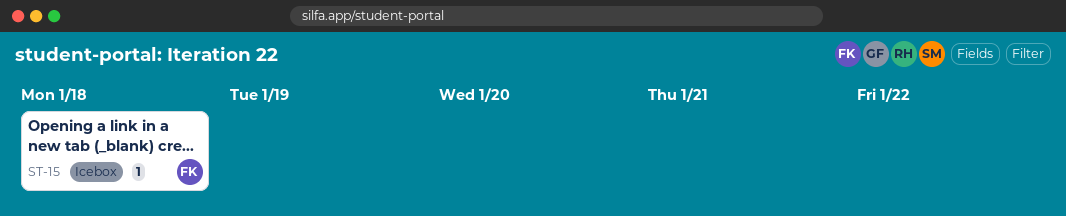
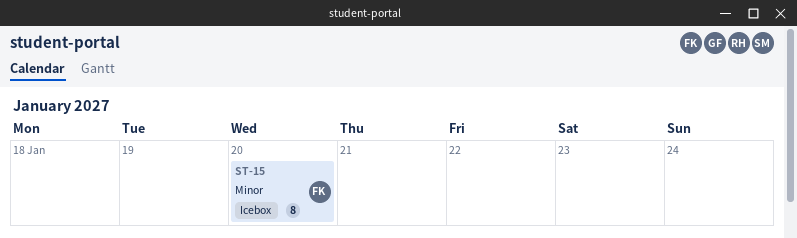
ST-15, estimate: 1 -> 8
ST-15, due: Jan 18 -> Jan 20

